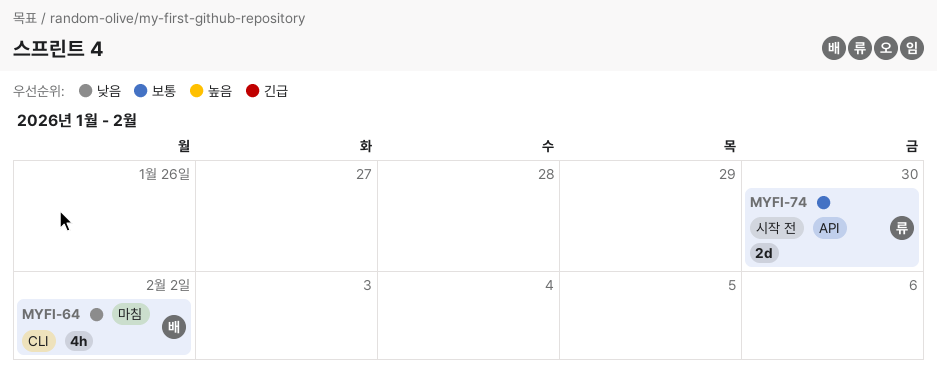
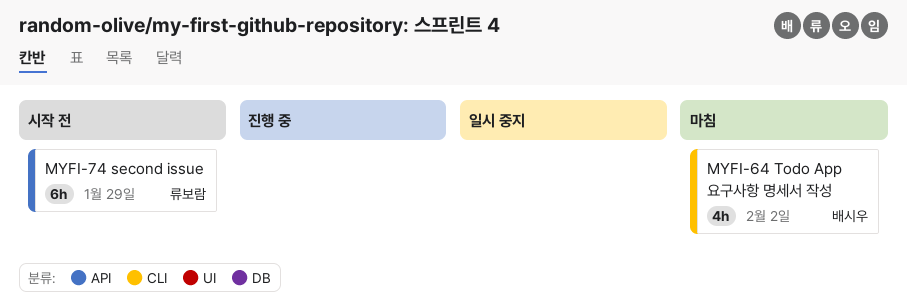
MYFI-74, estimate: 2d -> 6h
MYFI-74, due: Jan 30 -> Jan 29

